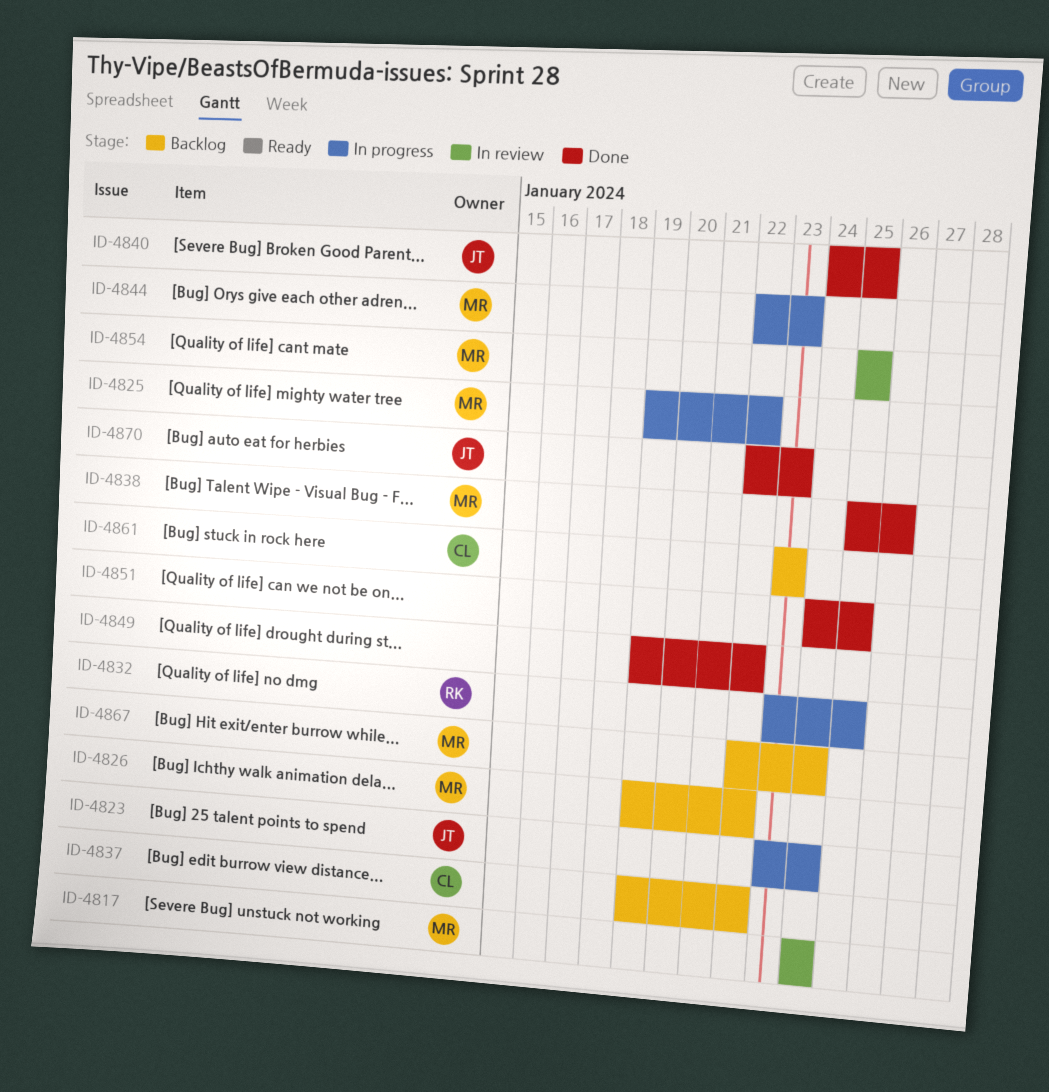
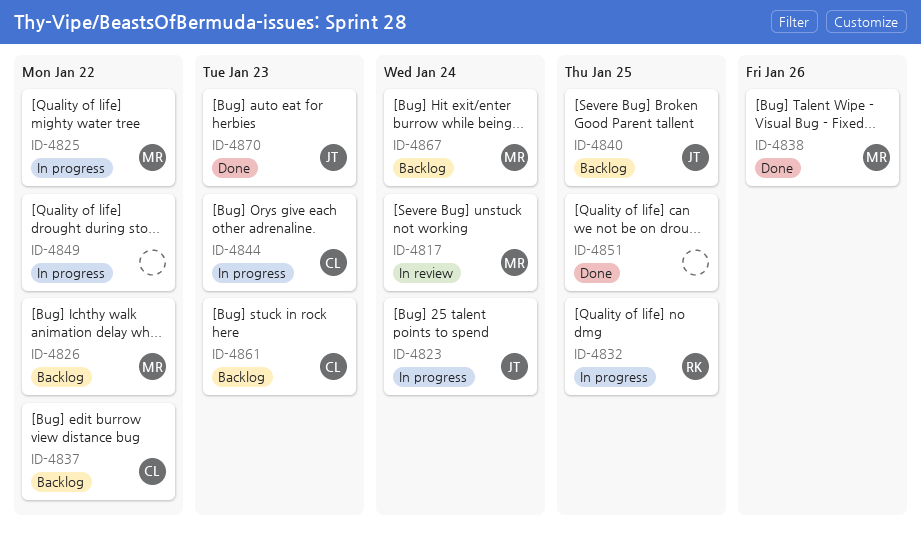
ID-4840, status: Done -> Backlog
ID-4844, owner: MR -> CL
ID-4849, status: Done -> In progress
ID-4854: present -> none

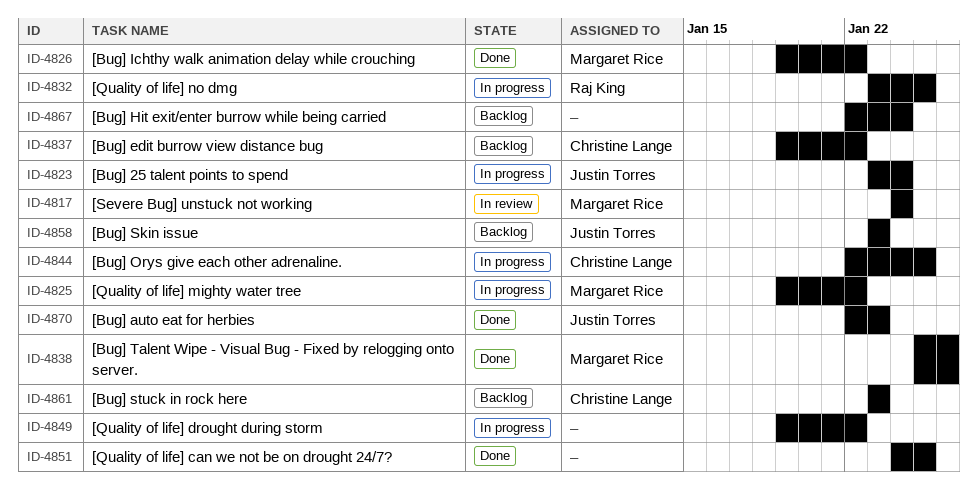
ID-4826, status: Backlog -> Done
ID-4840: present -> none
ID-4844, due: Jan 23 -> Jan 25
ID-4858: none -> present
ID-4867, owner: Margaret Rice -> none

